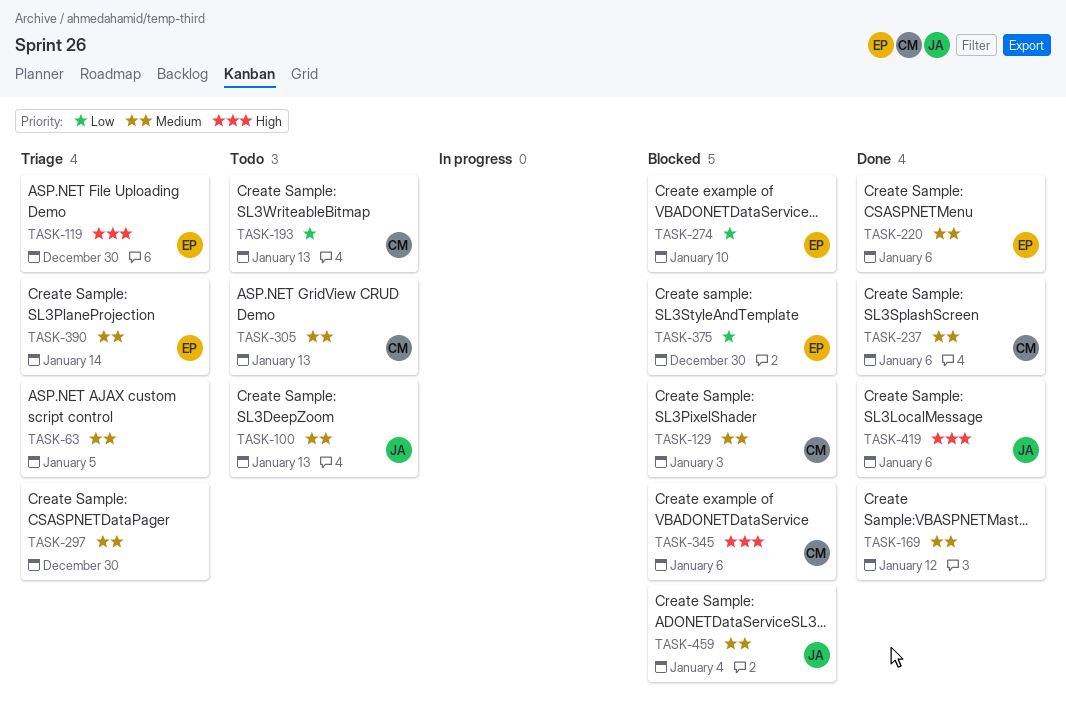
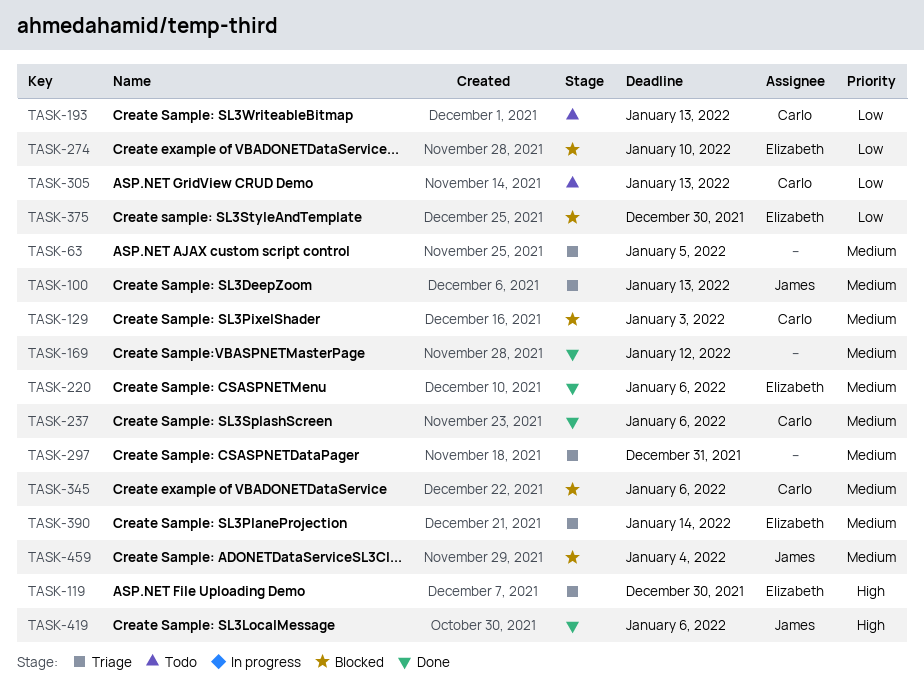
TASK-100, status: Todo -> Triage
TASK-297, due: Dec 30 -> Dec 31
TASK-305, priority: Medium -> Low
TASK-345, priority: High -> Medium

